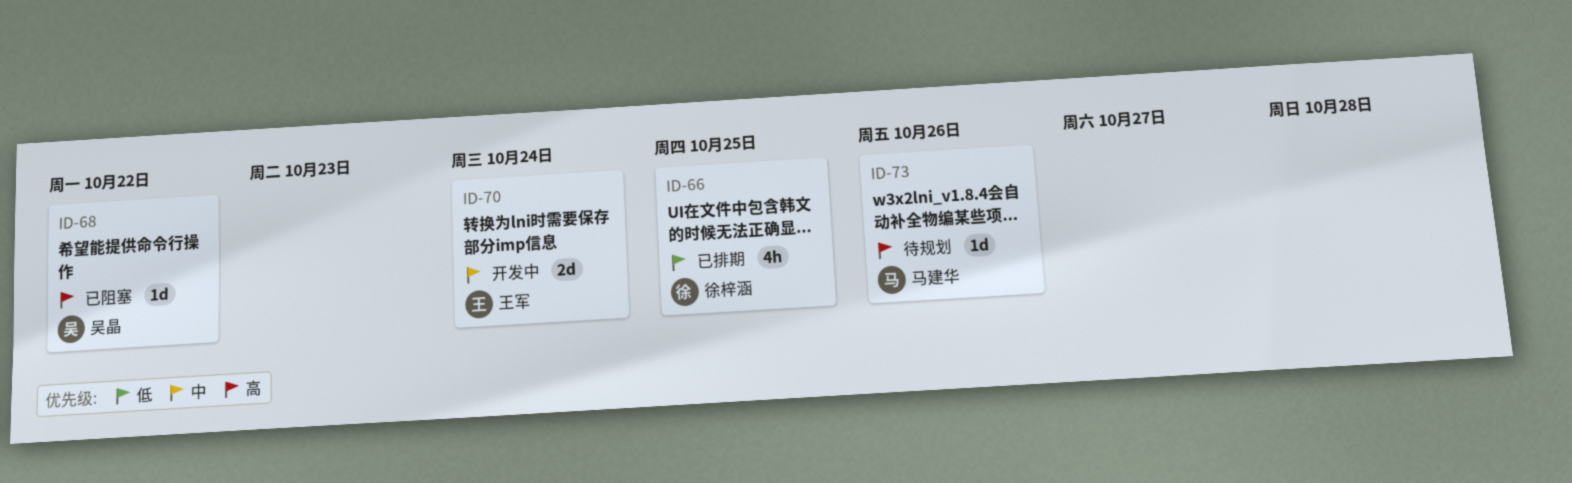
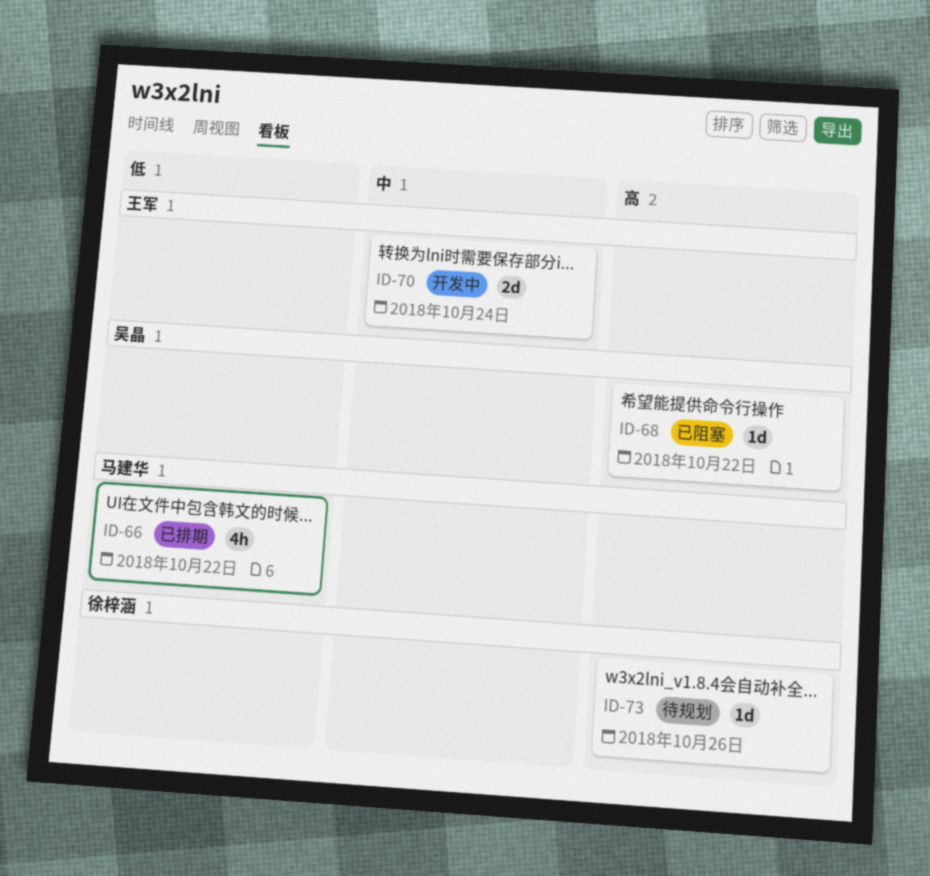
ID-66, owner: 徐梓涵 -> 马建华
ID-66, due: Oct 25 -> Oct 22
ID-73, owner: 马建华 -> 徐梓涵

